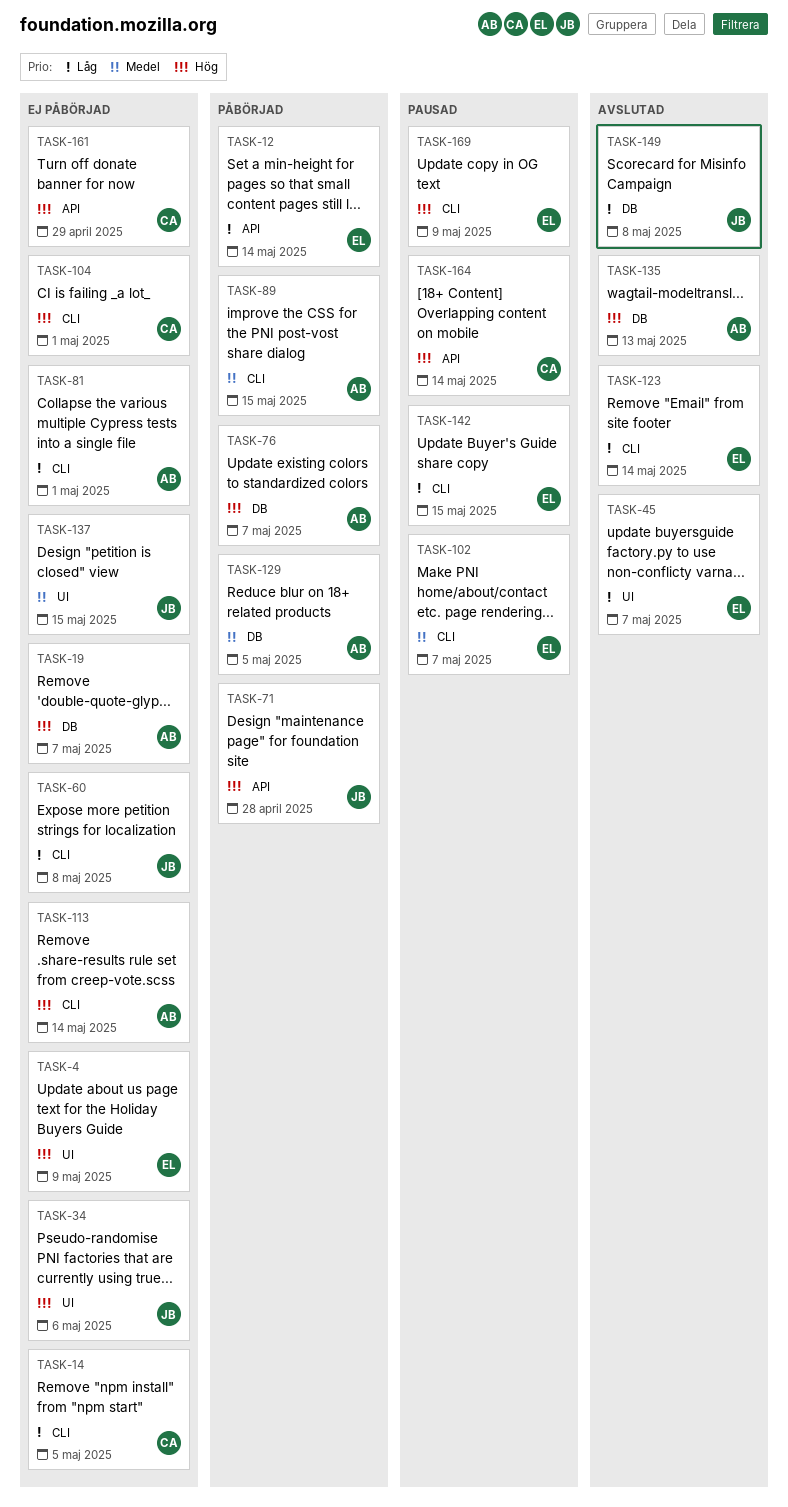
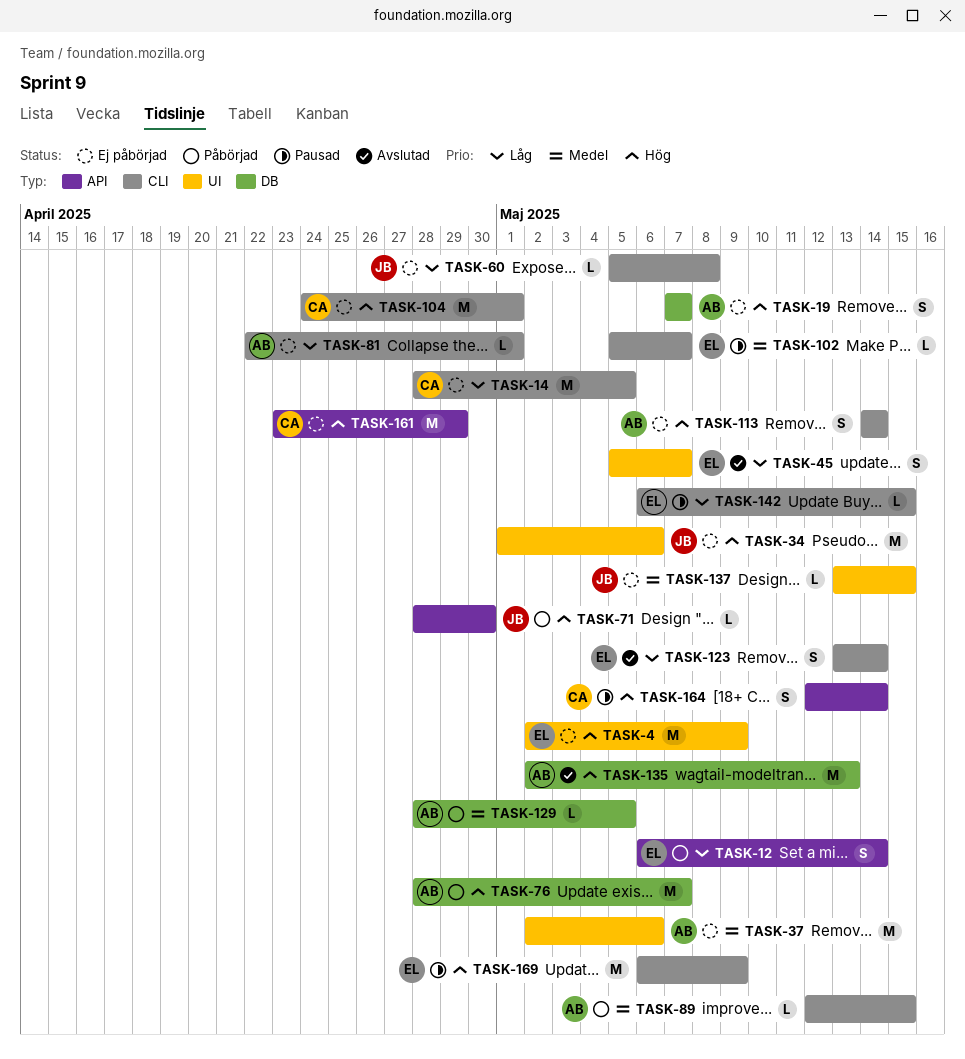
TASK-37: none -> present
TASK-71, due: Apr 28 -> Apr 30
TASK-149: present -> none

